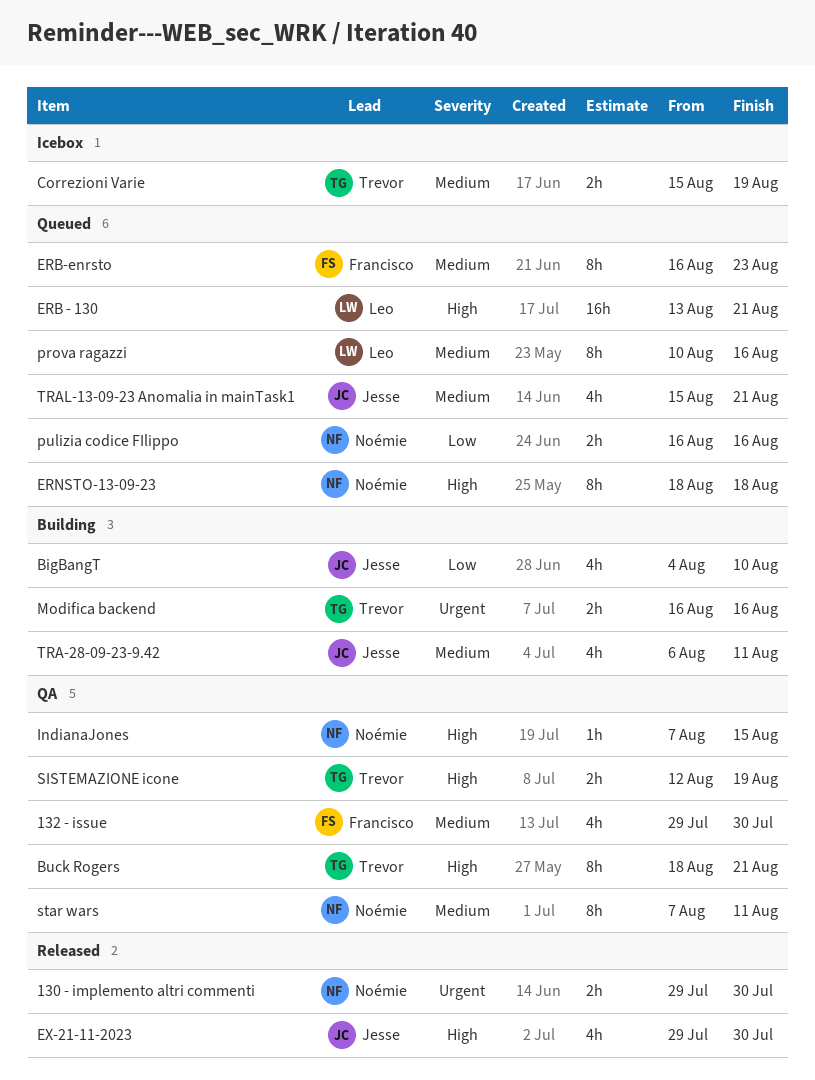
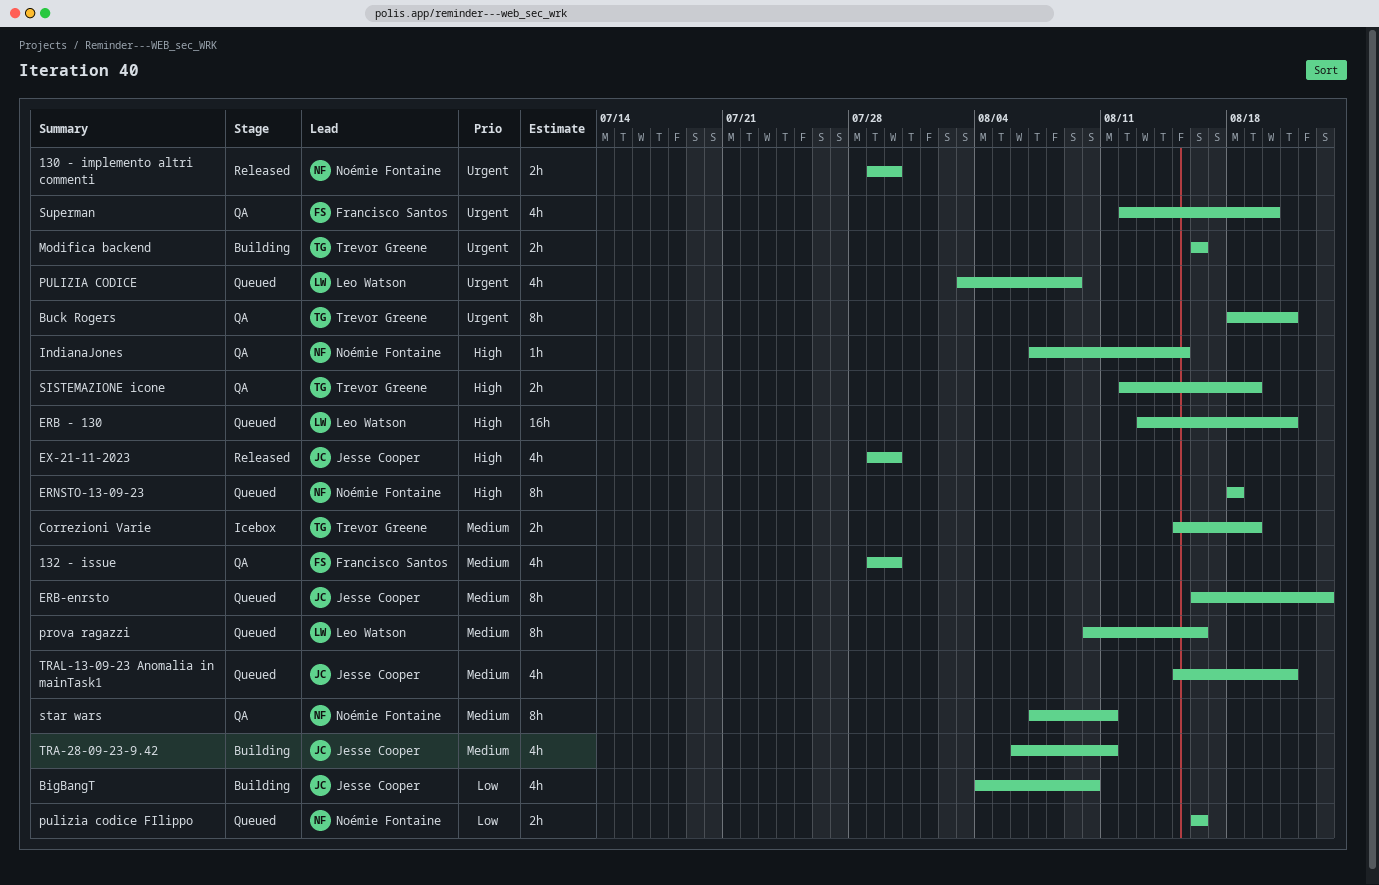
Buck Rogers, priority: High -> Urgent
ERB-enrsto, owner: Francisco Santos -> Jesse Cooper
PULIZIA CODICE: none -> present
Superman: none -> present

